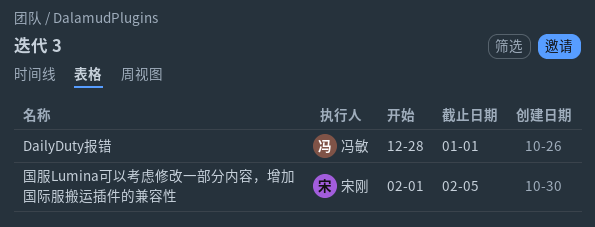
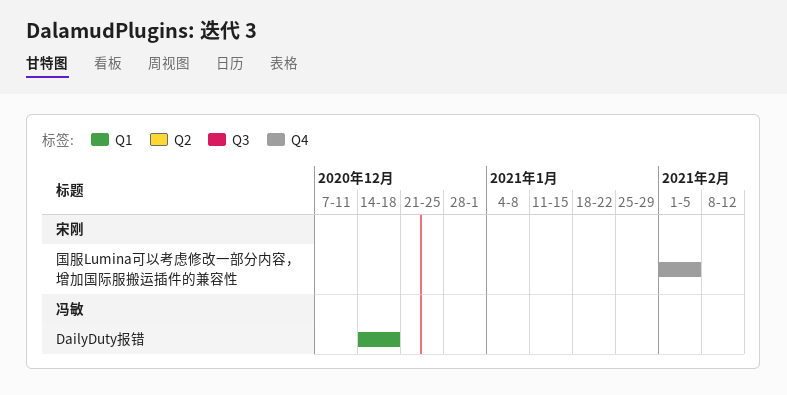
DailyDuty报错, start: Dec 28 -> Dec 14
DailyDuty报错, due: Jan 1 -> Dec 18

